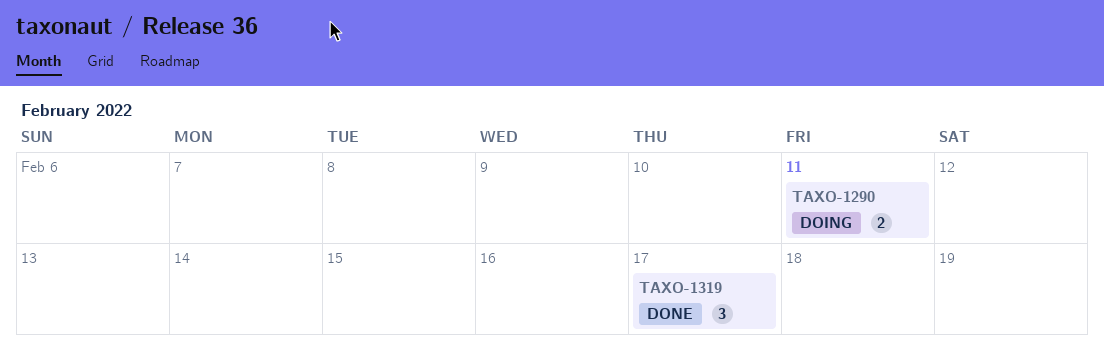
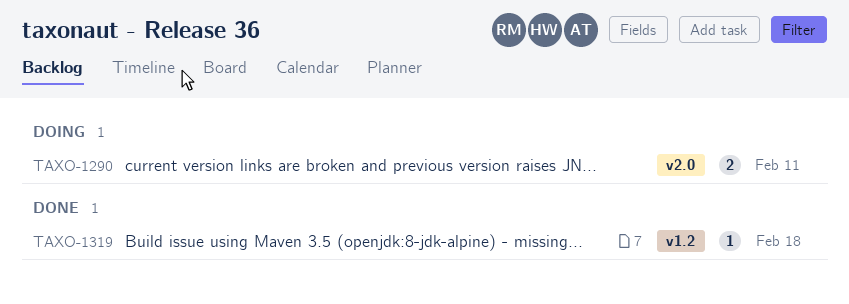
TAXO-1319, estimate: 3 -> 1
TAXO-1319, due: Feb 17 -> Feb 18

